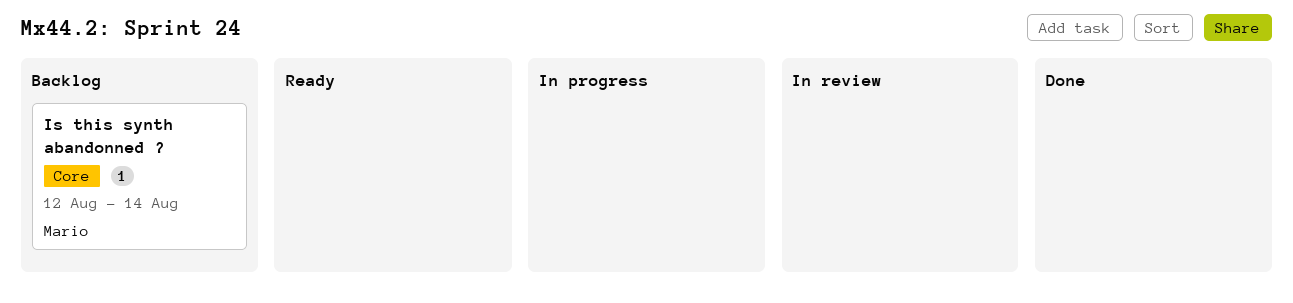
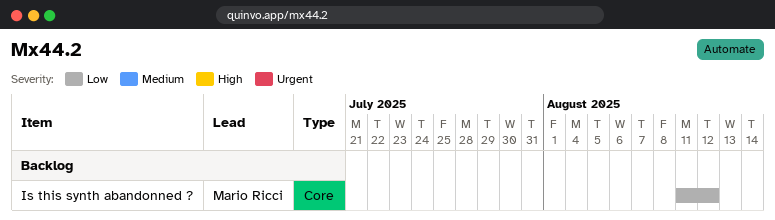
Is this synth abandonned ?, start: Aug 12 -> Aug 11
Is this synth abandonned ?, due: Aug 14 -> Aug 12

